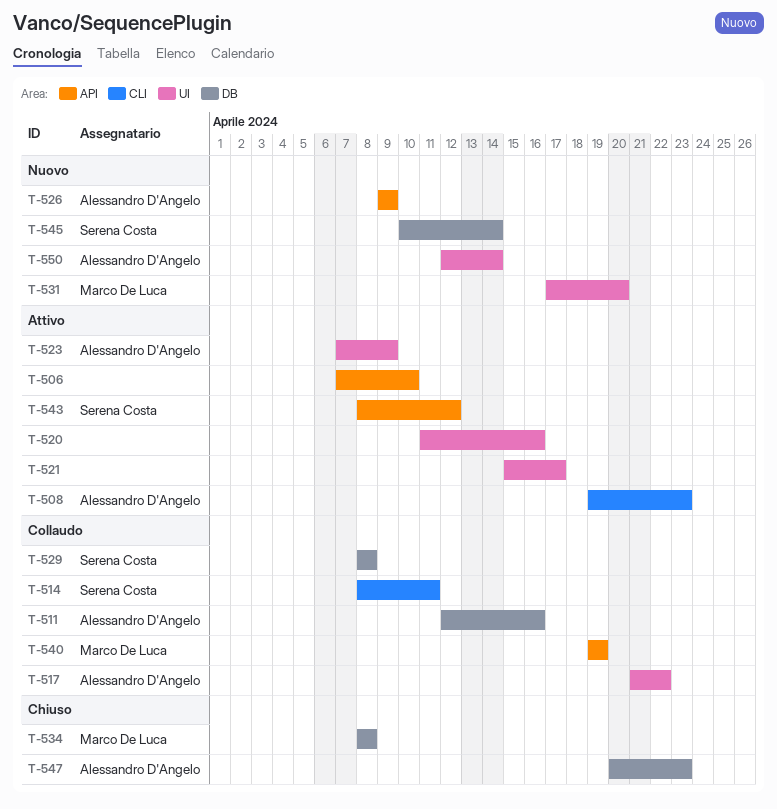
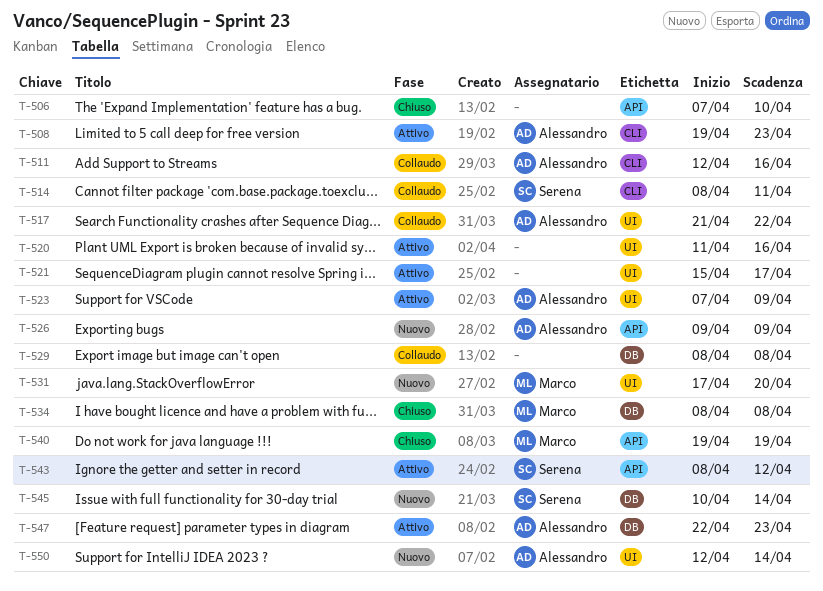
T-506, status: Attivo -> Chiuso
T-511, label: DB -> CLI
T-529, owner: Serena Costa -> none
T-540, status: Collaudo -> Chiuso
T-547, status: Chiuso -> Attivo
T-547, start: Apr 20 -> Apr 22

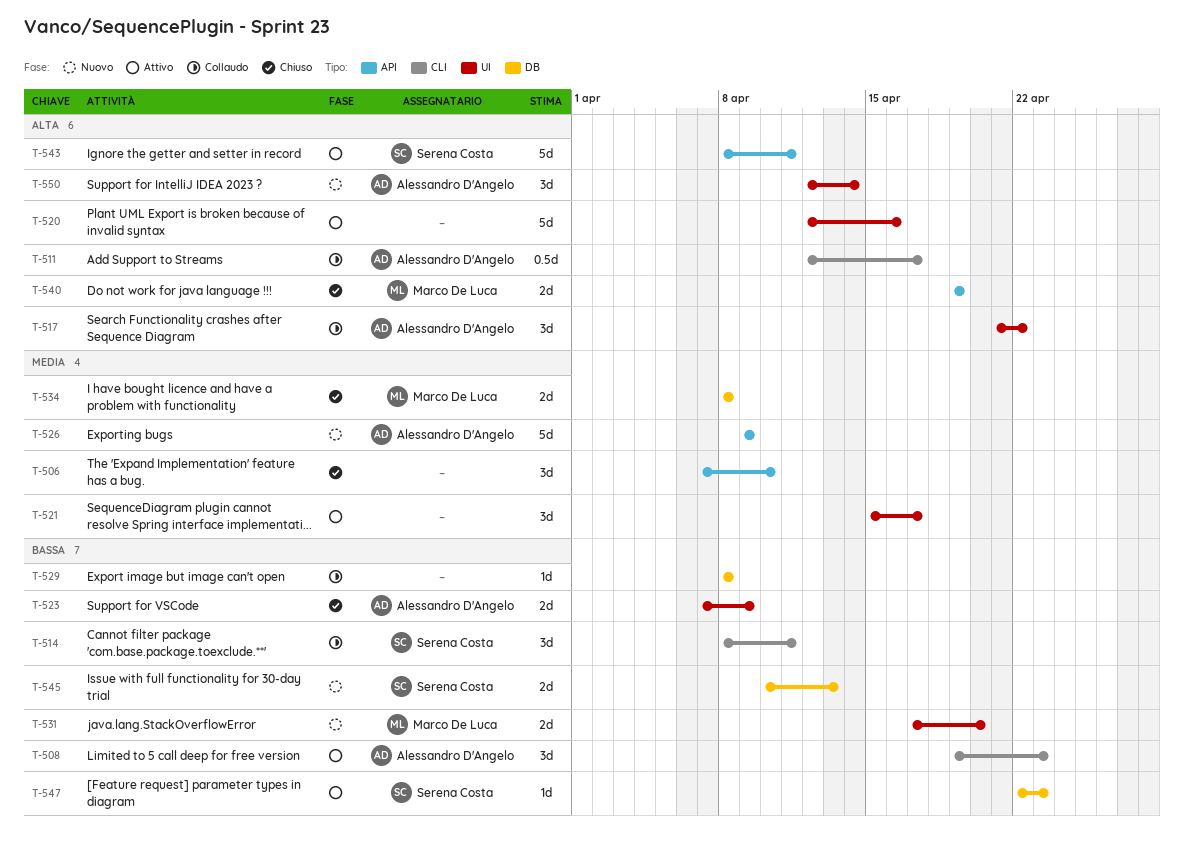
T-511, due: Apr 16 -> Apr 17
T-520, start: Apr 11 -> Apr 12
T-523, status: Attivo -> Chiuso
T-543, due: Apr 12 -> Apr 11
T-545, due: Apr 14 -> Apr 13
T-547, owner: Alessandro D'Angelo -> Serena Costa

